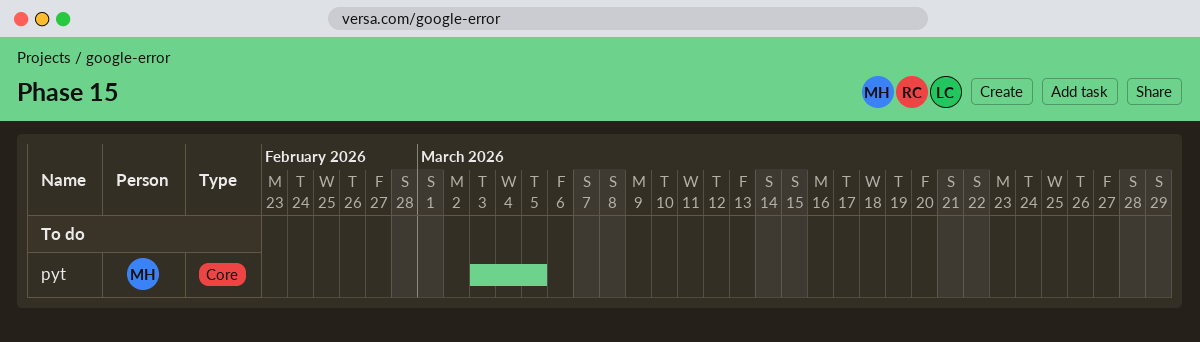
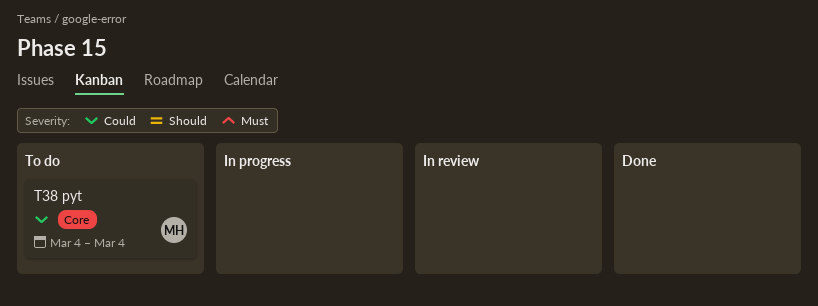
pyt, start: Mar 3 -> Mar 4
pyt, due: Mar 5 -> Mar 4

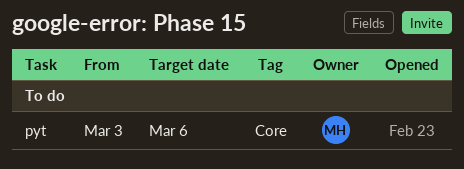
pyt, start: Mar 4 -> Mar 3
pyt, due: Mar 4 -> Mar 6

